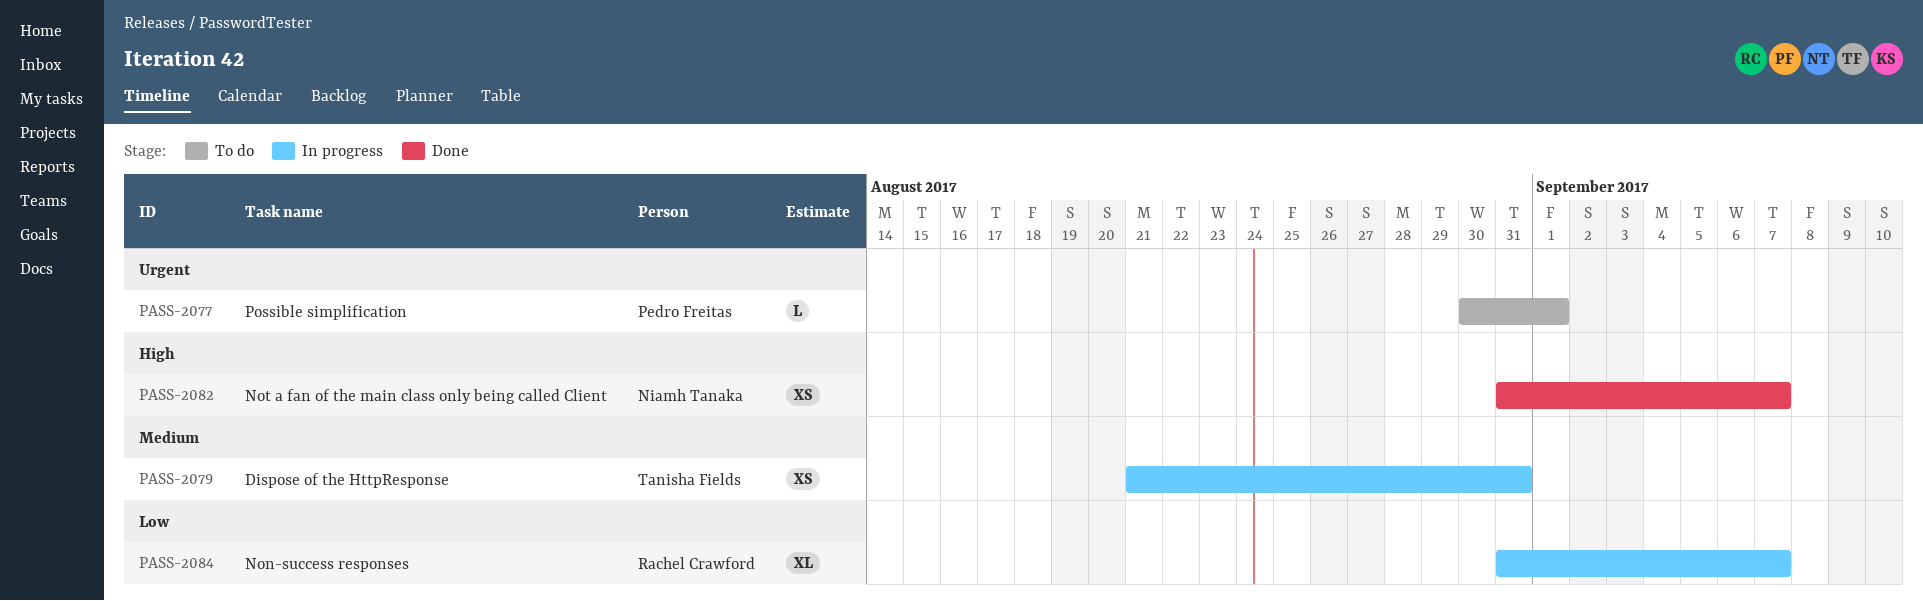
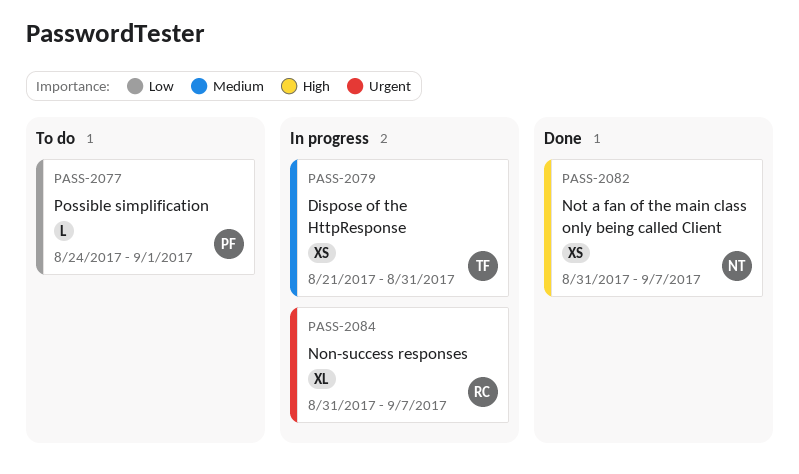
PASS-2077, priority: Urgent -> Low
PASS-2077, start: Aug 30 -> Aug 24
PASS-2084, priority: Low -> Urgent

